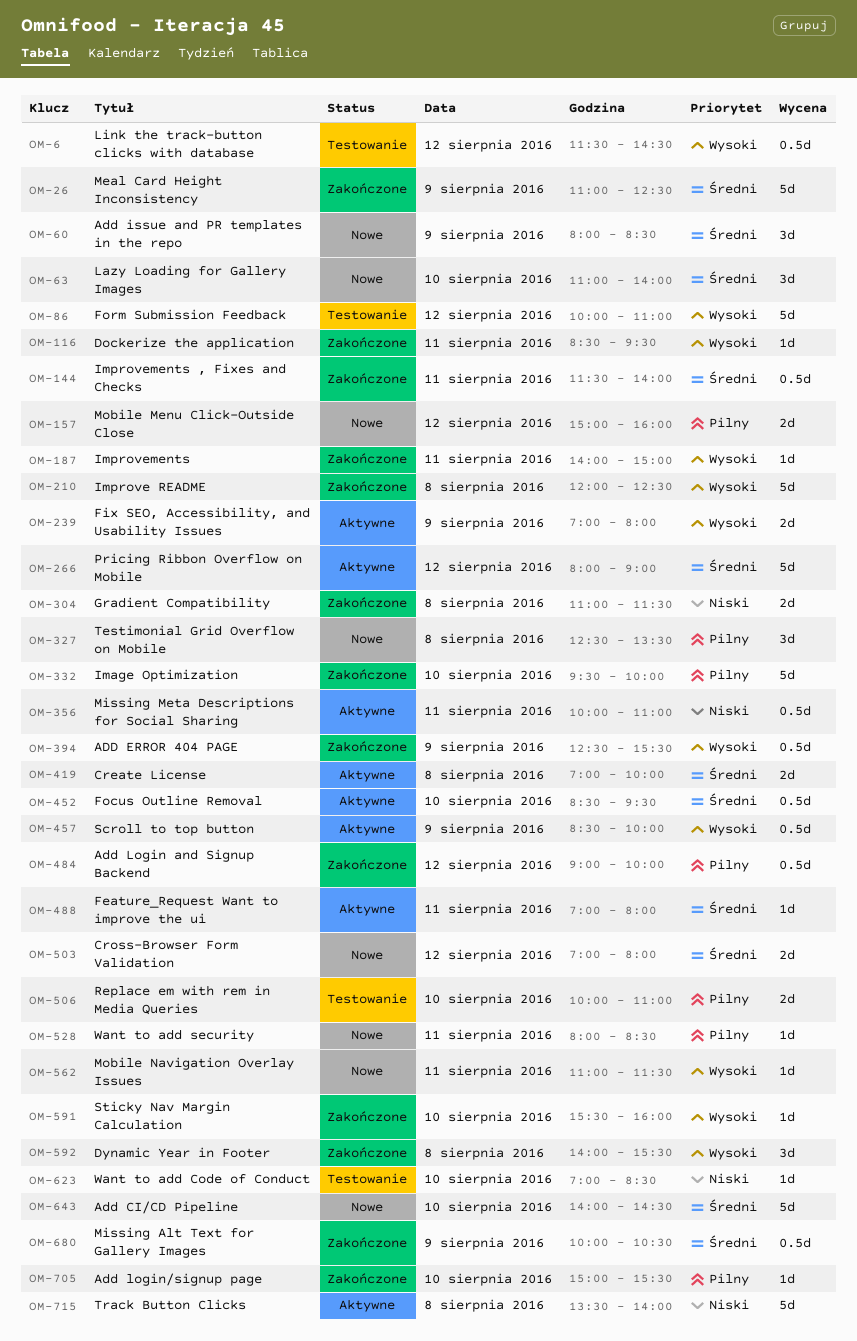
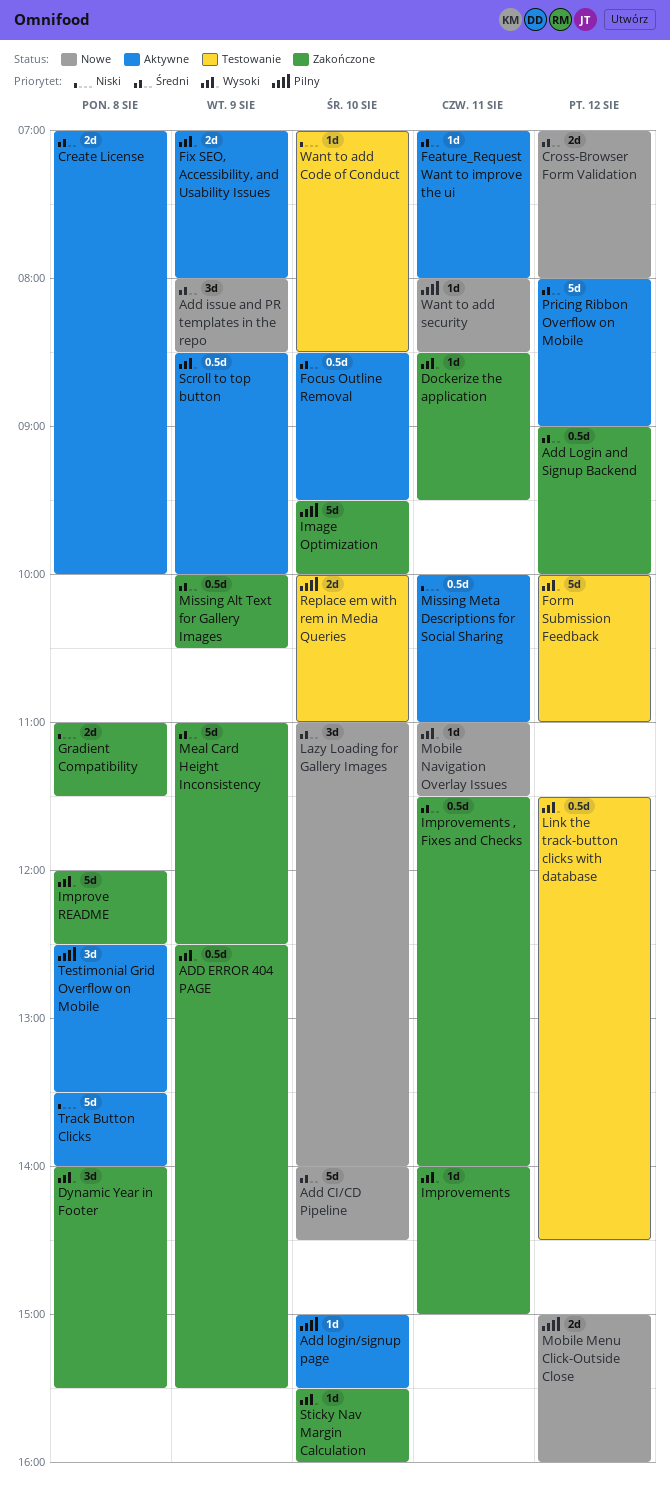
Add Login and Signup Backend, priority: Pilny -> Średni
Add login/signup page, status: Zakończone -> Aktywne
Testimonial Grid Overflow on Mobile, status: Nowe -> Aktywne

